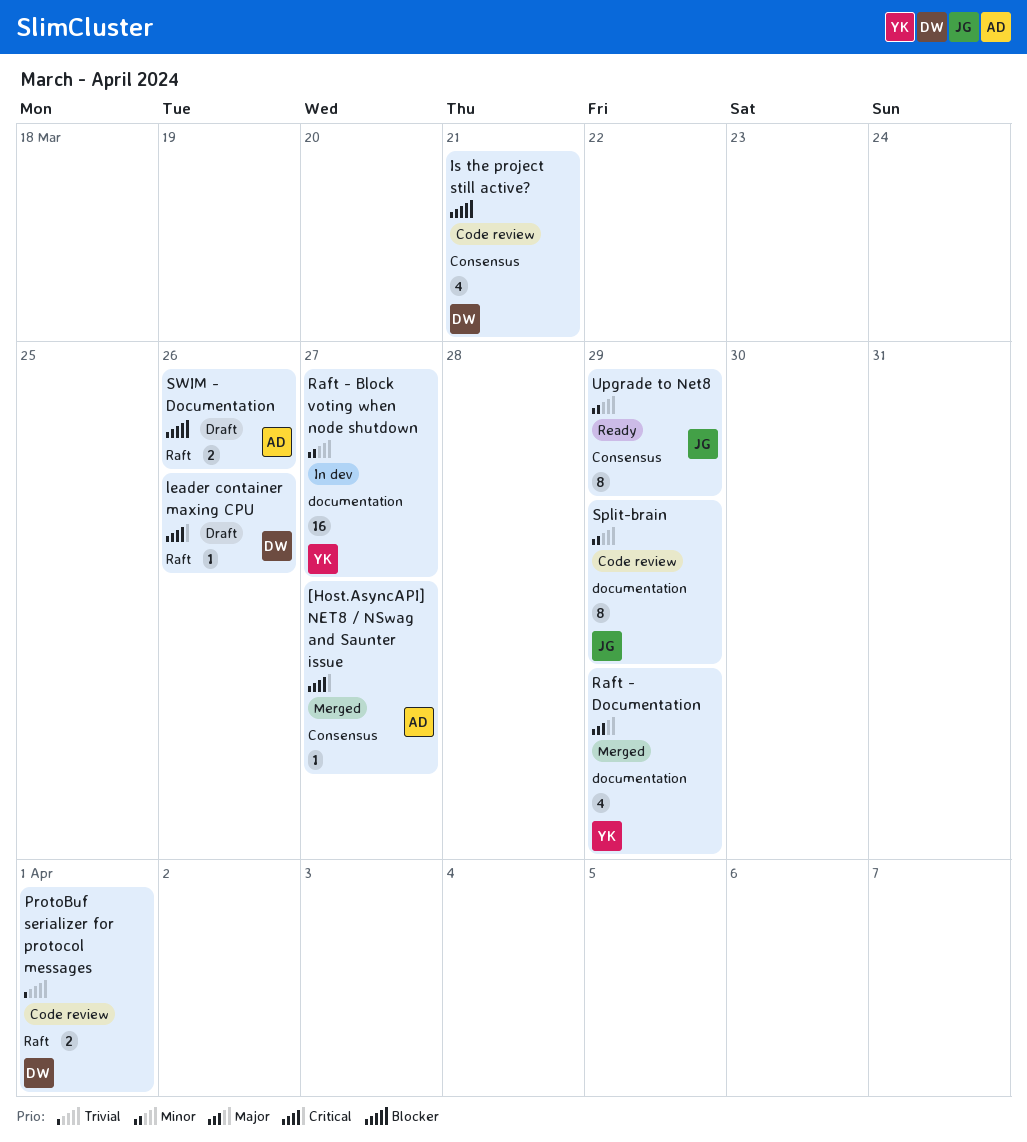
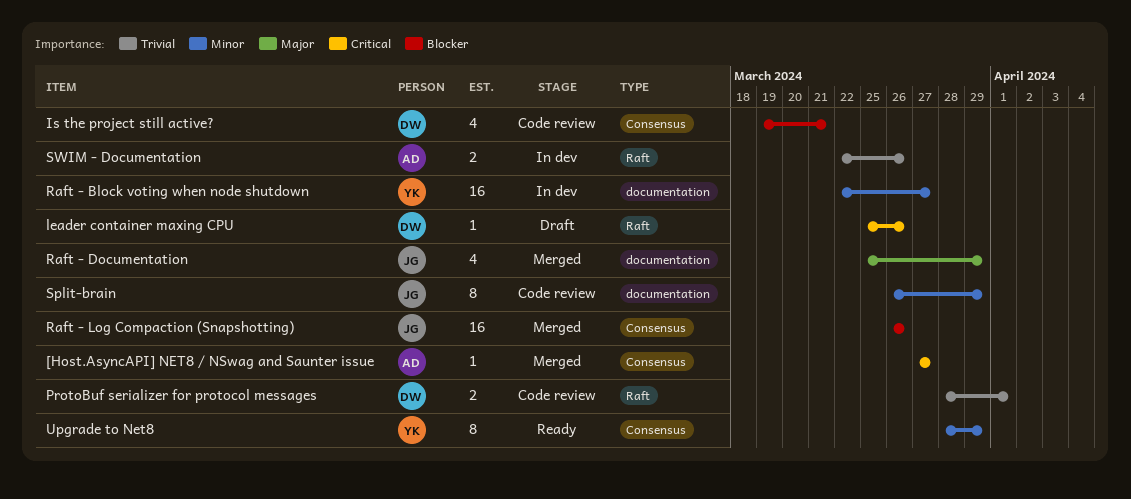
Raft - Documentation, owner: YK -> JG
Raft - Log Compaction (Snapshotting): none -> present
SWIM - Documentation, status: Draft -> In dev
SWIM - Documentation, priority: Blocker -> Trivial
Upgrade to Net8, owner: JG -> YK

